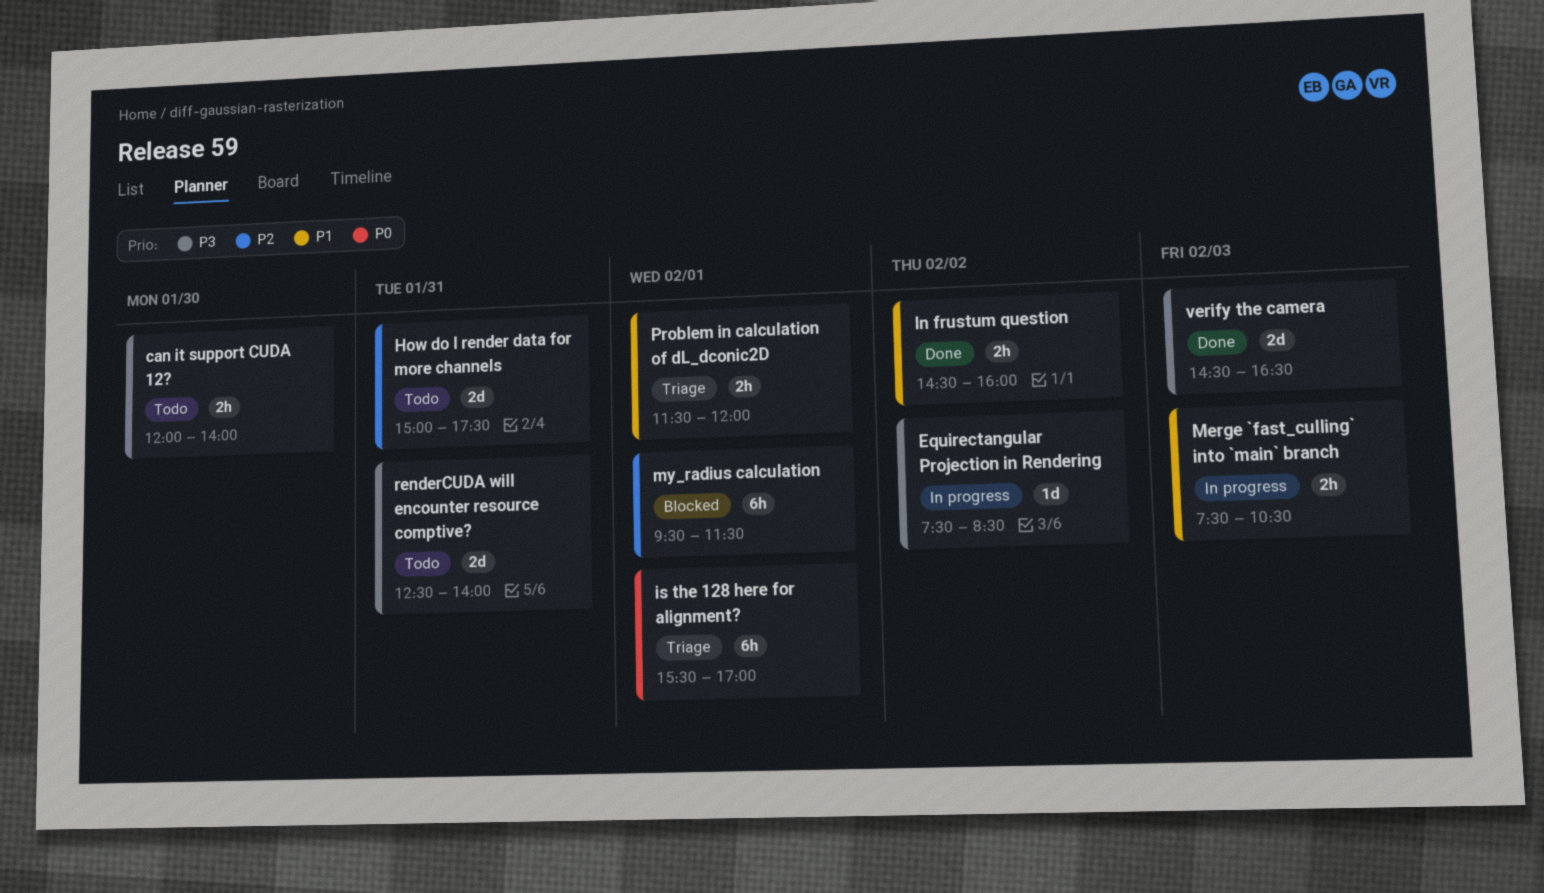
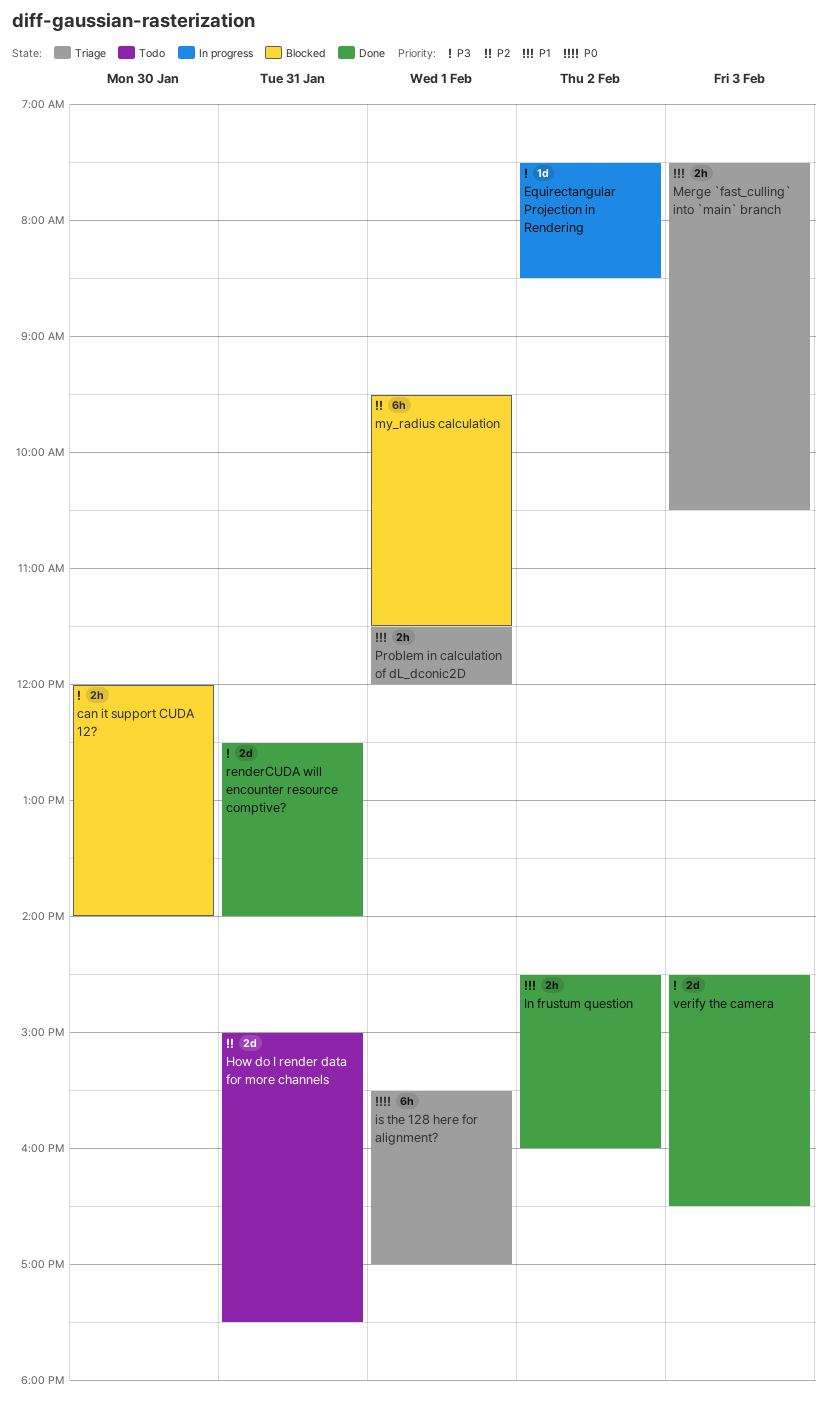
can it support CUDA 12?, status: Todo -> Blocked
Merge `fast_culling` into `main` branch, status: In progress -> Triage
renderCUDA will encounter resource comptive?, status: Todo -> Done

